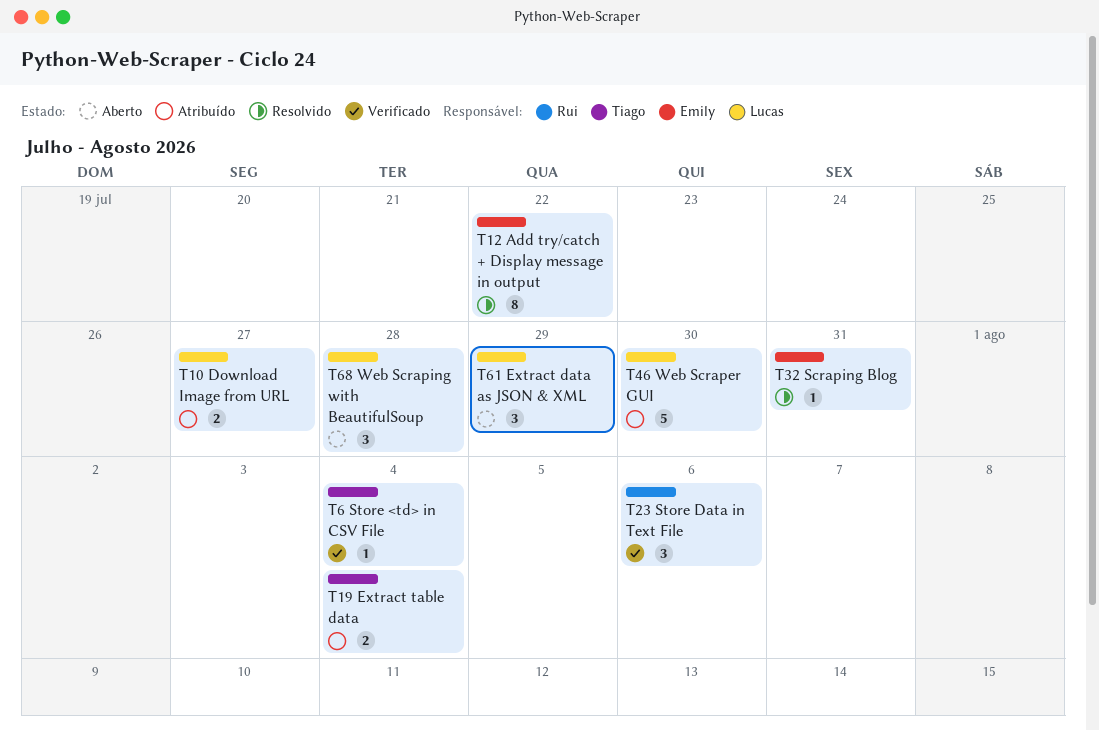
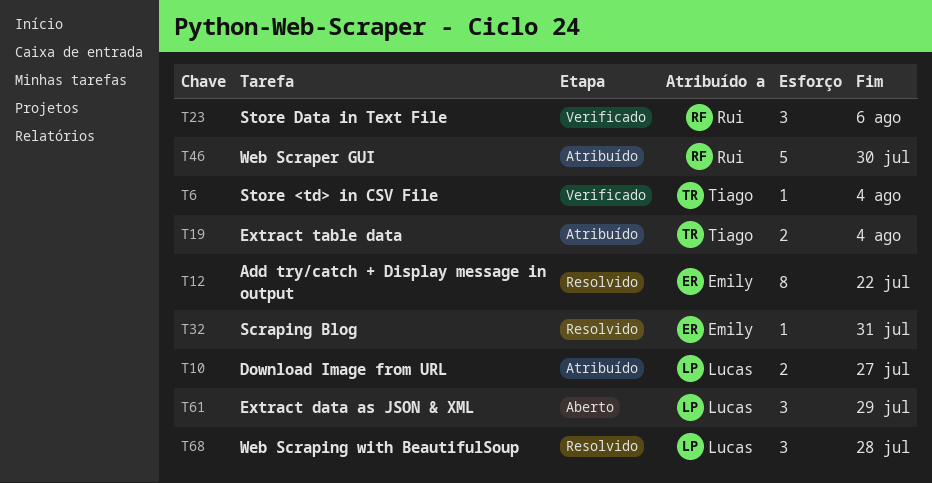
T46, owner: Lucas -> Rui
T68, status: Aberto -> Resolvido

